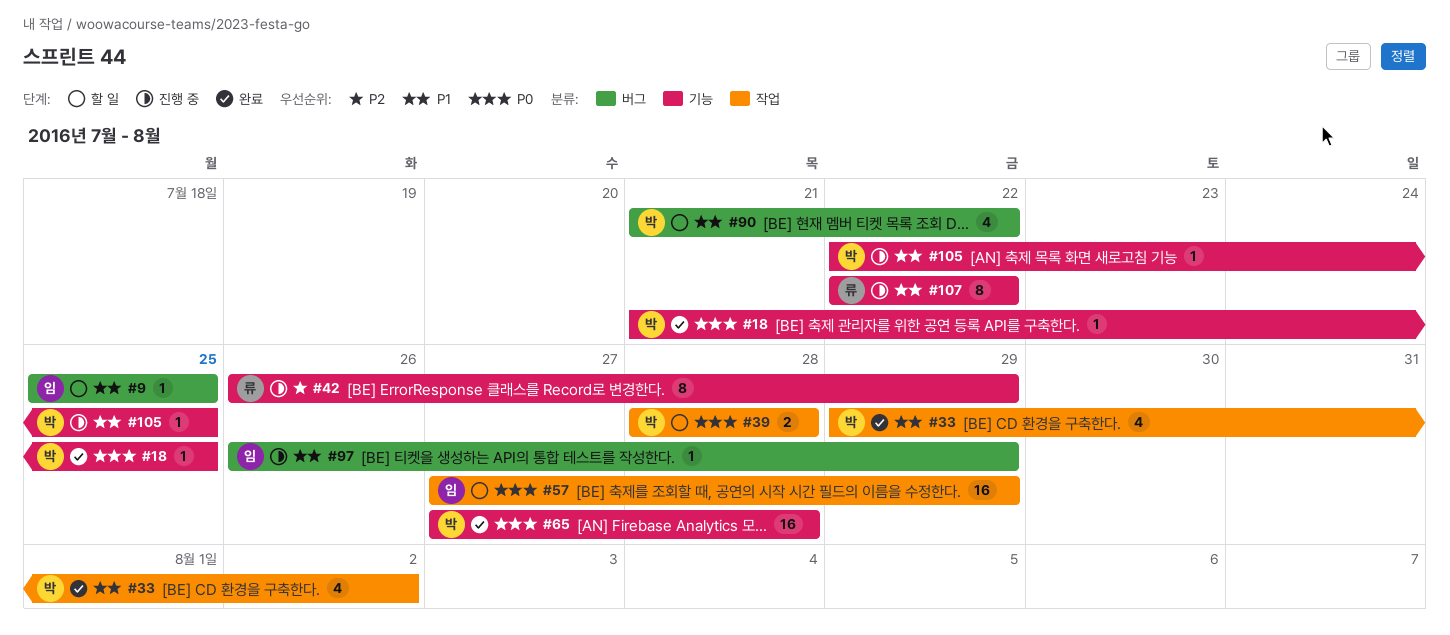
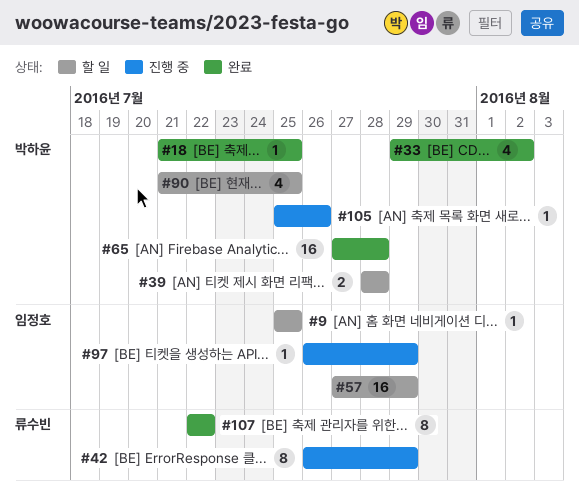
#90, due: Jul 22 -> Jul 25
#105, start: Jul 22 -> Jul 25
#105, due: Jul 25 -> Jul 26
#107, status: 진행 중 -> 완료

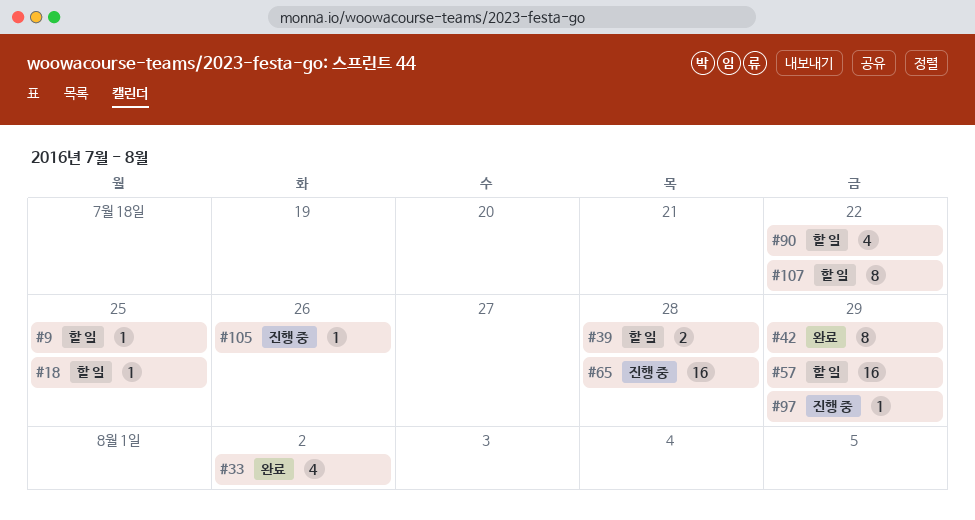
#18, status: 완료 -> 할 일
#42, status: 진행 중 -> 완료
#65, status: 완료 -> 진행 중
#90, due: Jul 25 -> Jul 22
#107, status: 완료 -> 할 일

